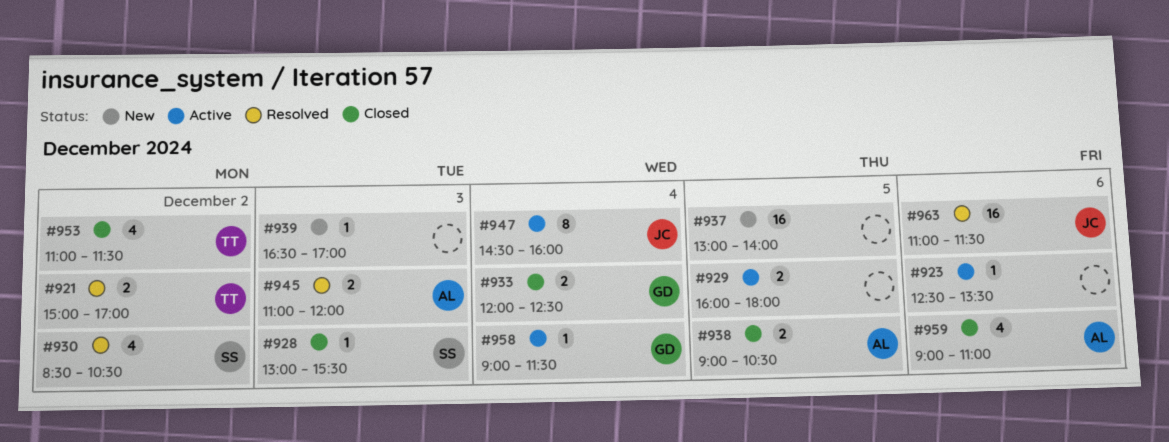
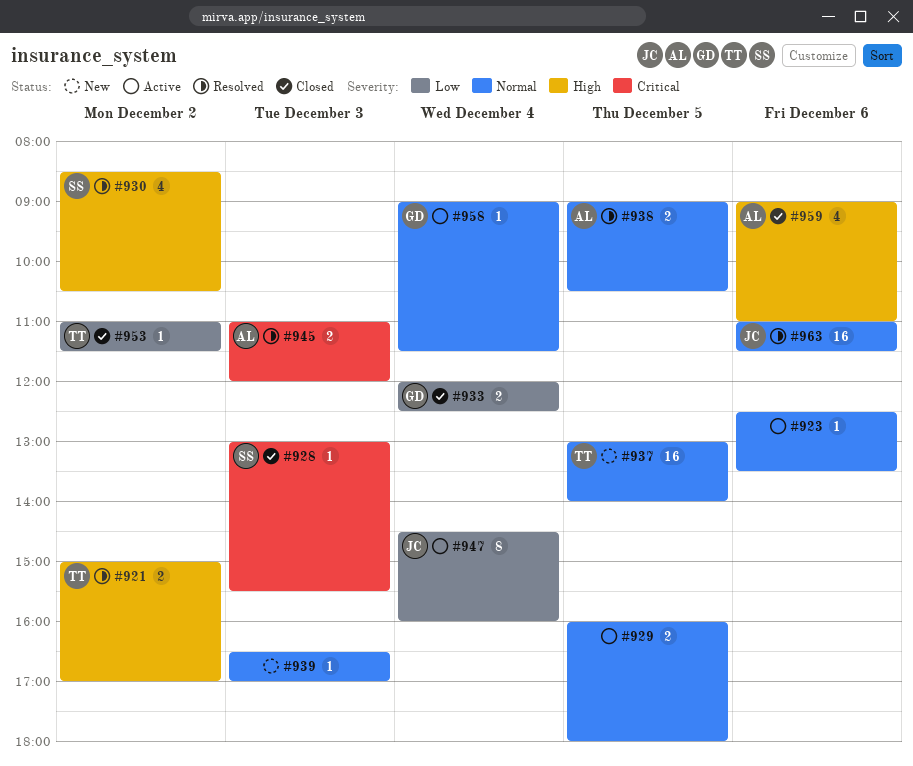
#937, owner: none -> TT
#938, status: Closed -> Resolved
#953, estimate: 4 -> 1

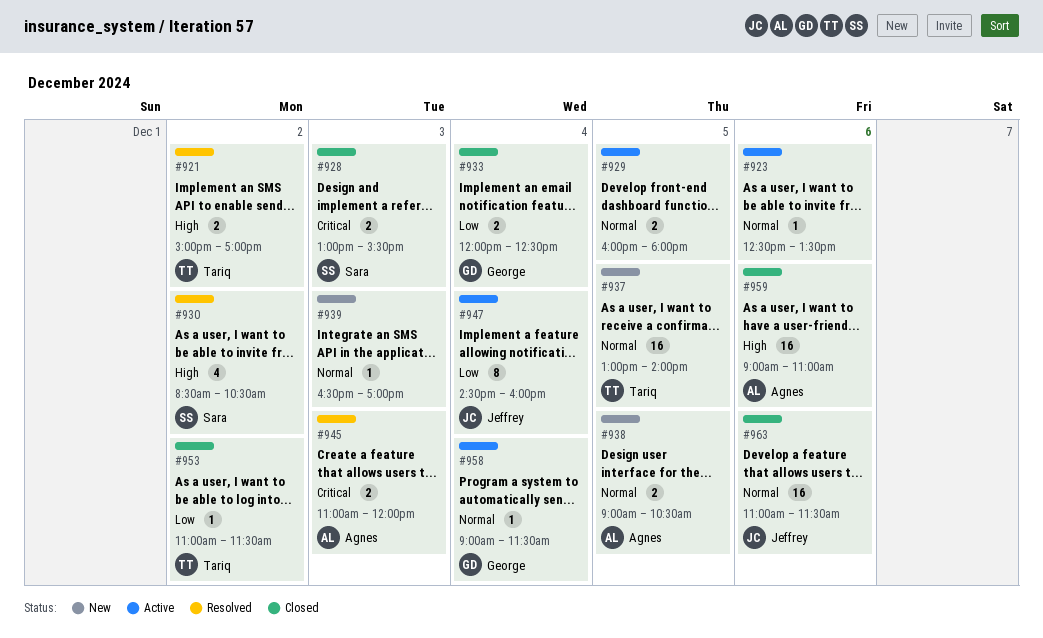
#928, estimate: 1 -> 2
#938, status: Resolved -> New
#959, estimate: 4 -> 16
#963, status: Resolved -> Closed

